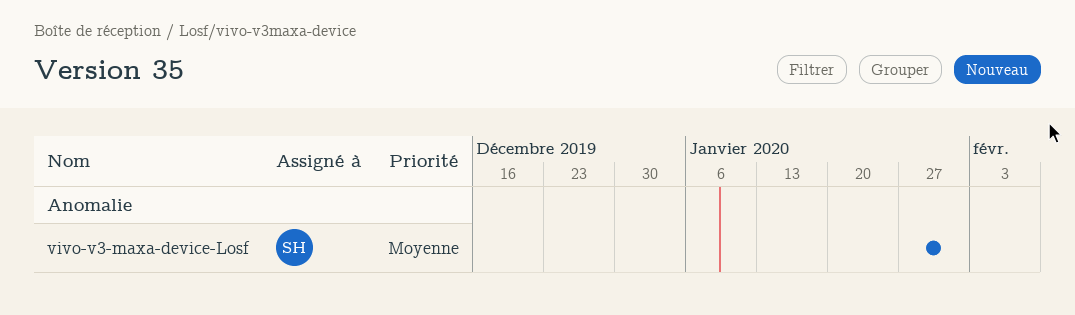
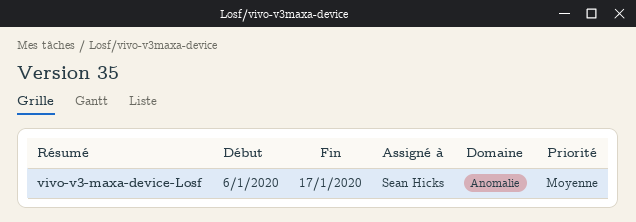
vivo-v3-maxa-device-Losf, start: Jan 27 -> Jan 6
vivo-v3-maxa-device-Losf, due: Jan 31 -> Jan 17

